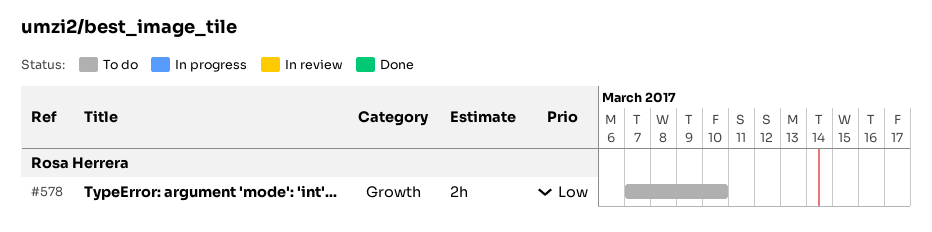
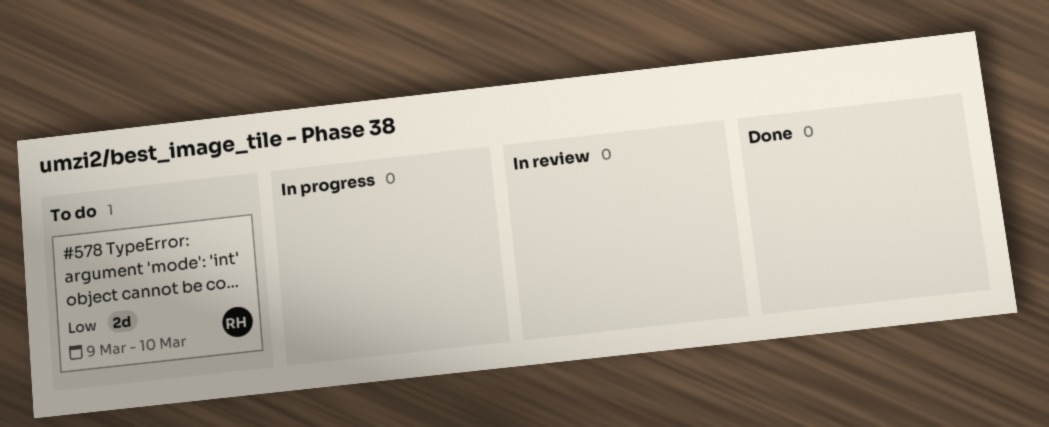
#578, estimate: 2h -> 2d
#578, start: Mar 7 -> Mar 9

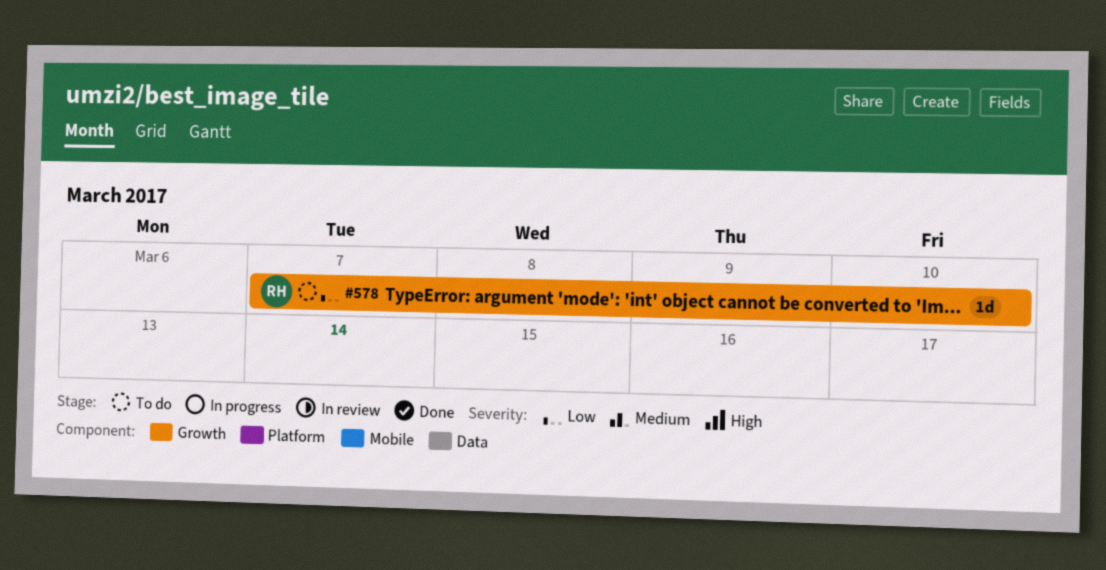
#578, estimate: 2d -> 1d
#578, start: Mar 9 -> Mar 7

